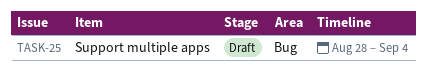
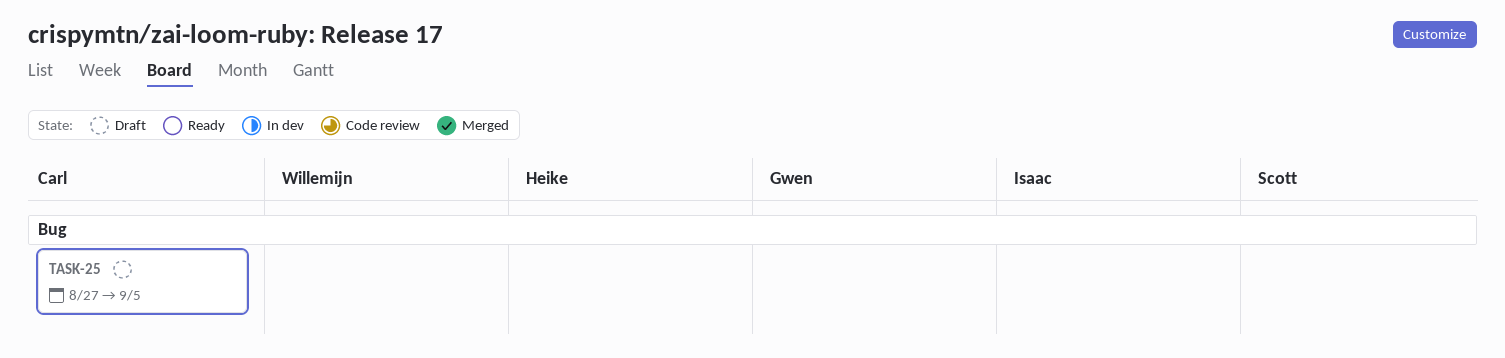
TASK-25, start: Aug 28 -> Aug 27
TASK-25, due: Sep 4 -> Sep 5

